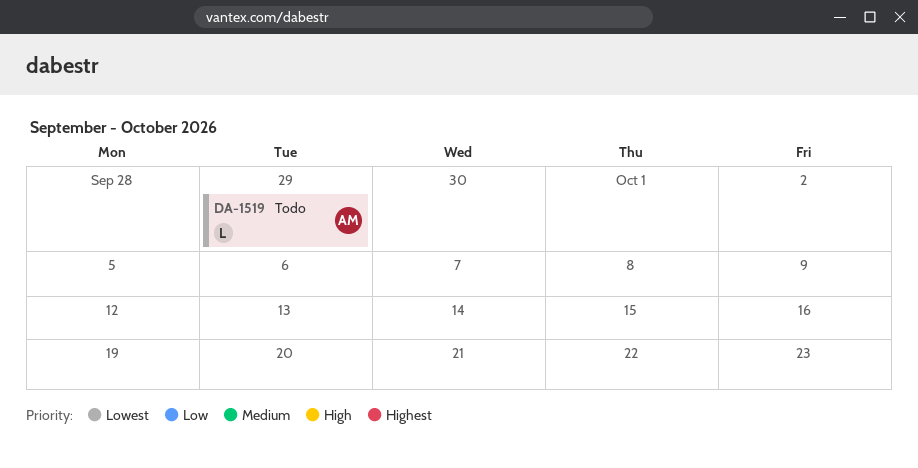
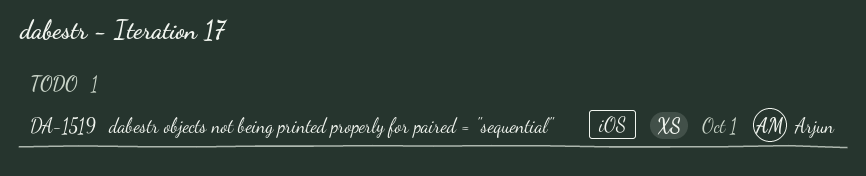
DA-1519, estimate: L -> XS
DA-1519, due: Sep 29 -> Oct 1

